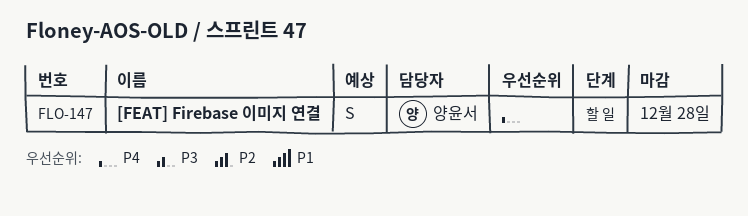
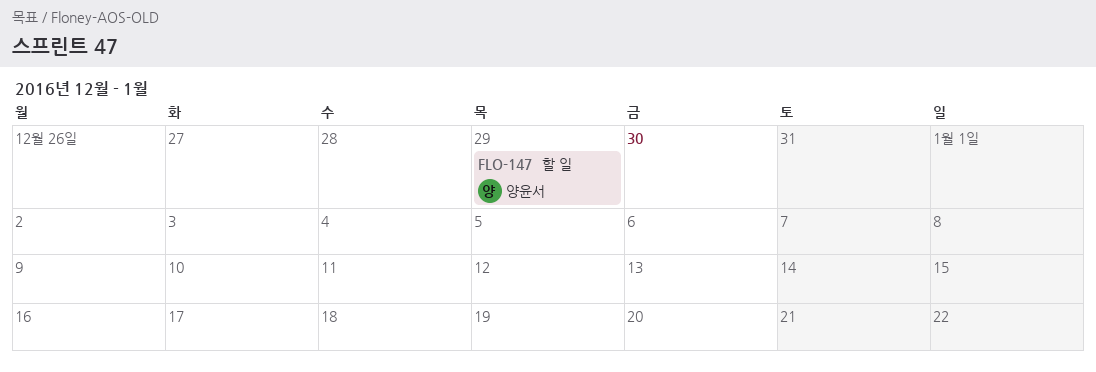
FLO-147, due: Dec 28 -> Dec 29

